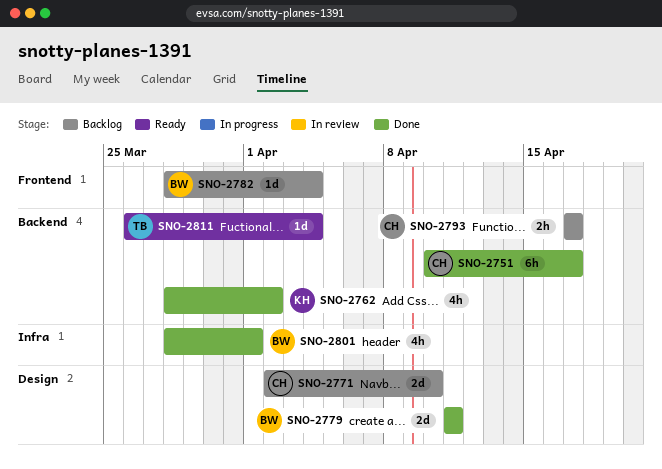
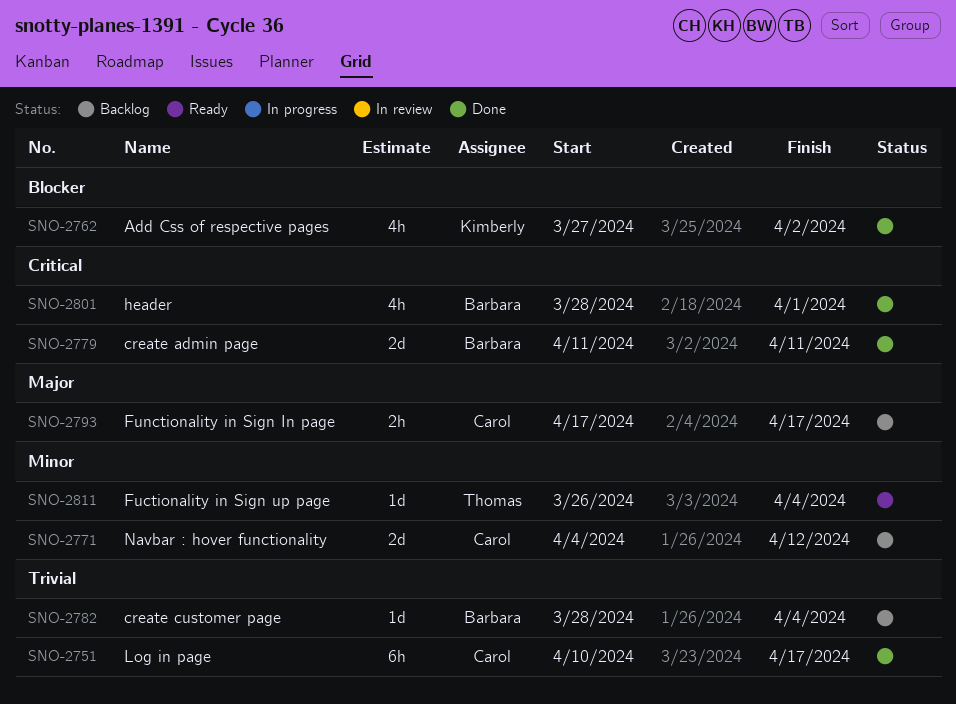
SNO-2762, start: Mar 28 -> Mar 27
SNO-2771, start: Apr 2 -> Apr 4
SNO-2771, due: Apr 10 -> Apr 12

